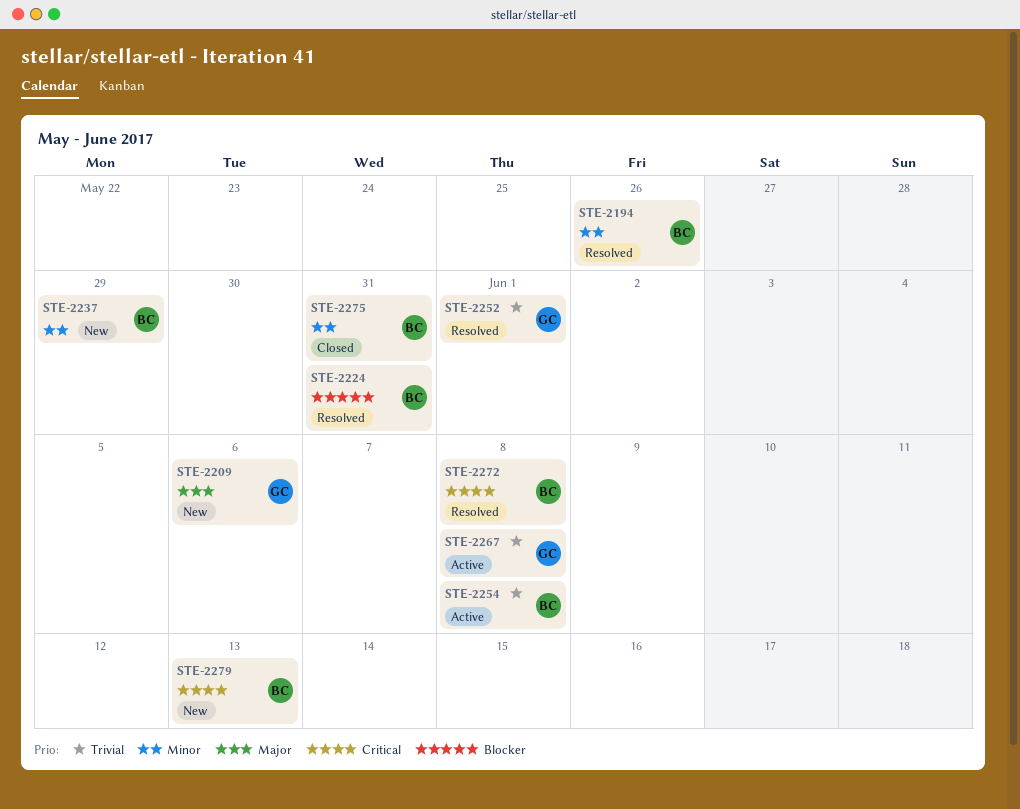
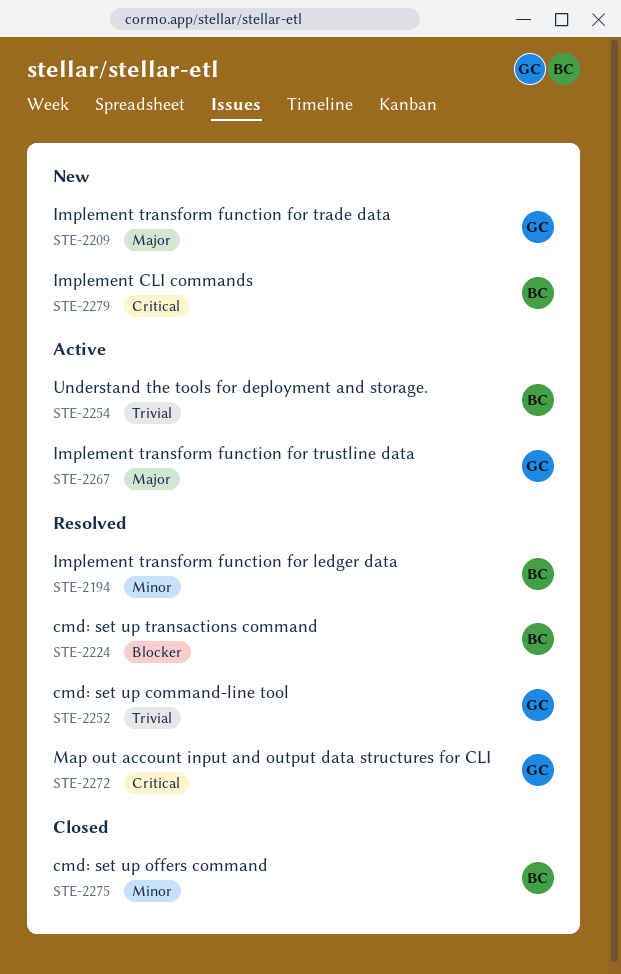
STE-2237: present -> none
STE-2267, priority: Trivial -> Major
STE-2272, owner: BC -> GC

